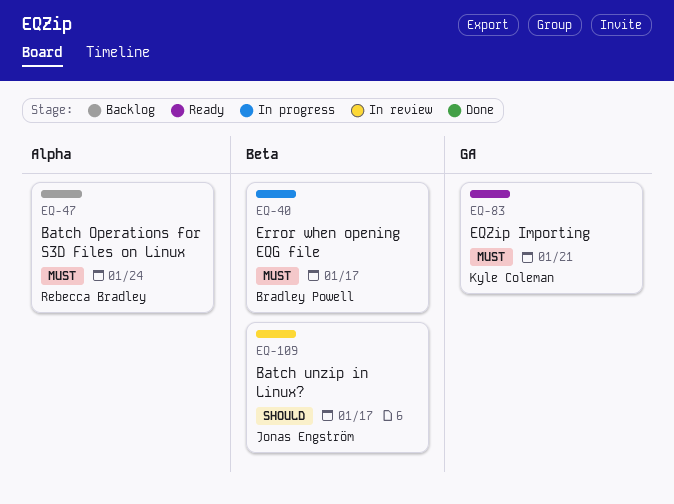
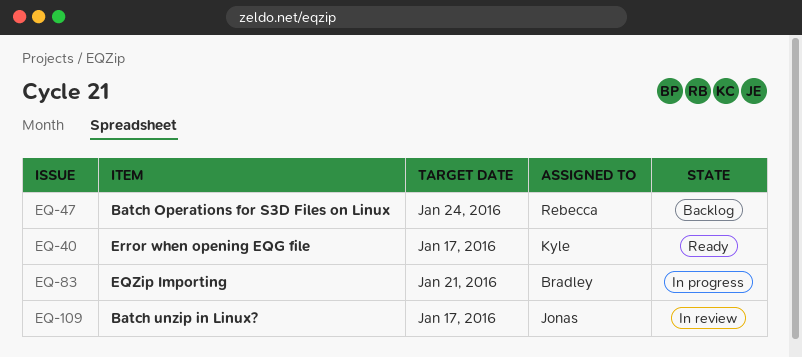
EQ-40, status: In progress -> Ready
EQ-40, owner: Bradley Powell -> Kyle Coleman
EQ-83, status: Ready -> In progress
EQ-83, owner: Kyle Coleman -> Bradley Powell

